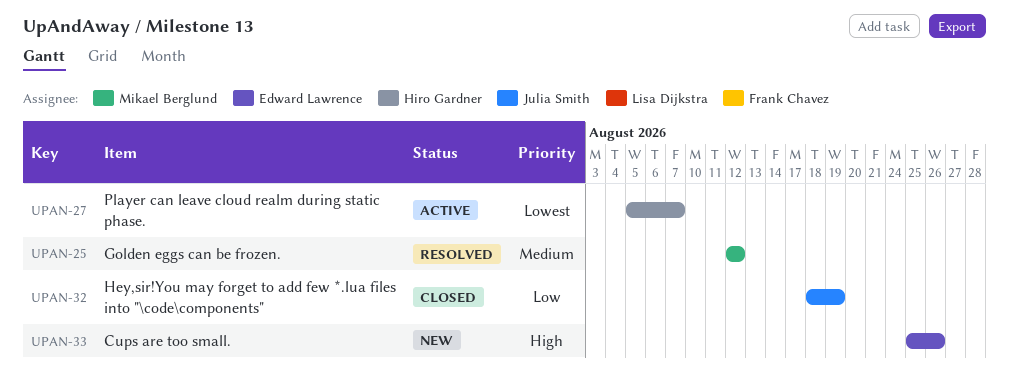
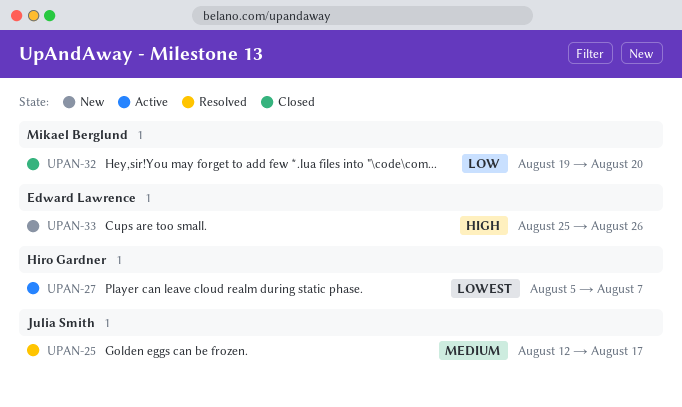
UPAN-25, owner: Mikael Berglund -> Julia Smith
UPAN-25, due: Aug 12 -> Aug 17
UPAN-32, owner: Julia Smith -> Mikael Berglund
UPAN-32, start: Aug 18 -> Aug 19
UPAN-32, due: Aug 19 -> Aug 20

